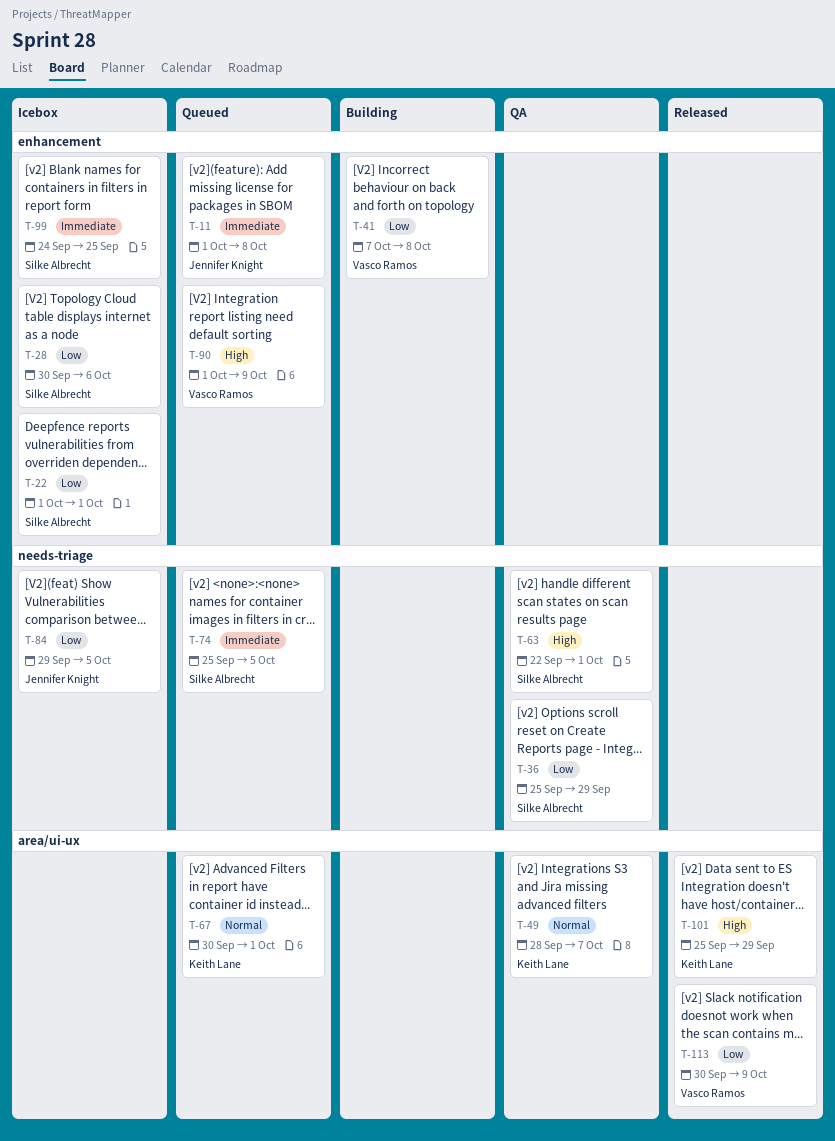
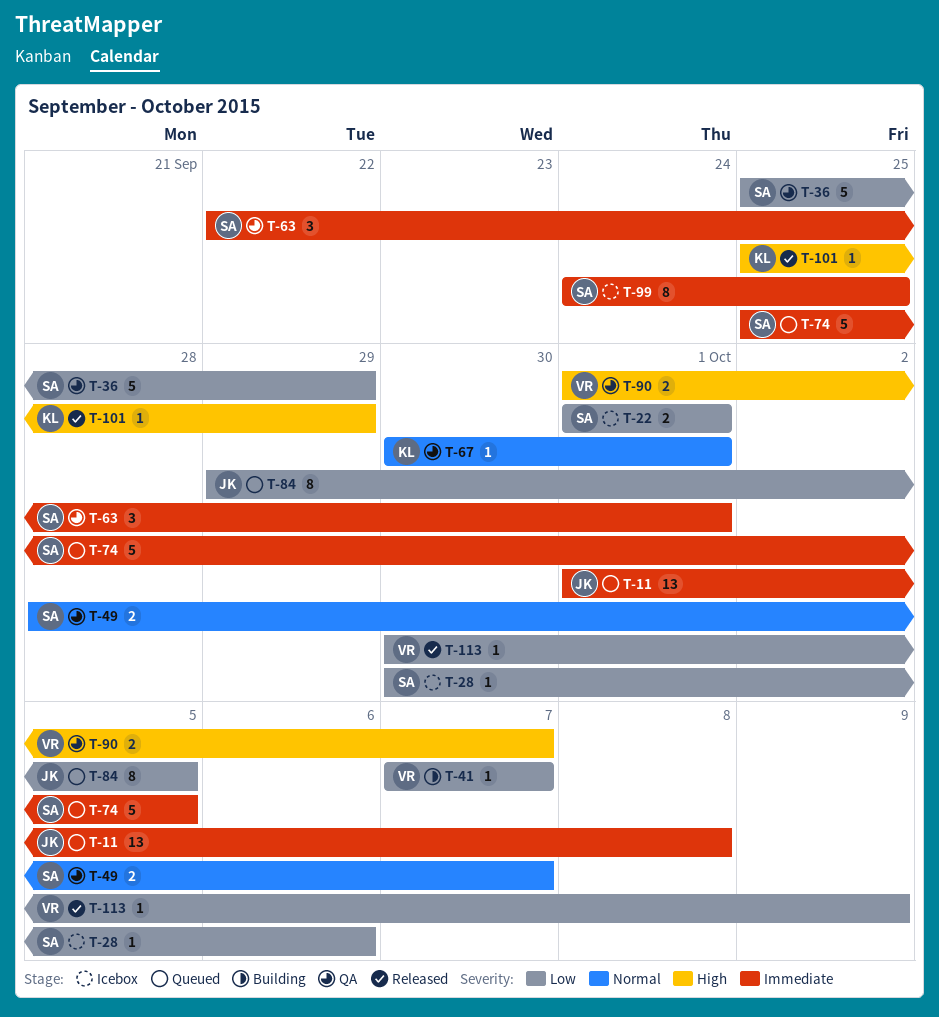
T-41, due: Oct 8 -> Oct 7
T-49, owner: Keith Lane -> Silke Albrecht
T-63, priority: High -> Immediate
T-67, status: Queued -> QA
T-84, status: Icebox -> Queued
T-90, status: Queued -> QA
T-90, due: Oct 9 -> Oct 7

